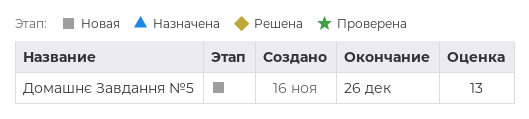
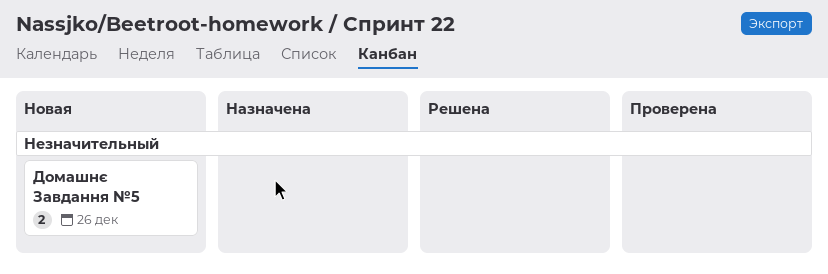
Домашнє Завдання №5, estimate: 13 -> 2

